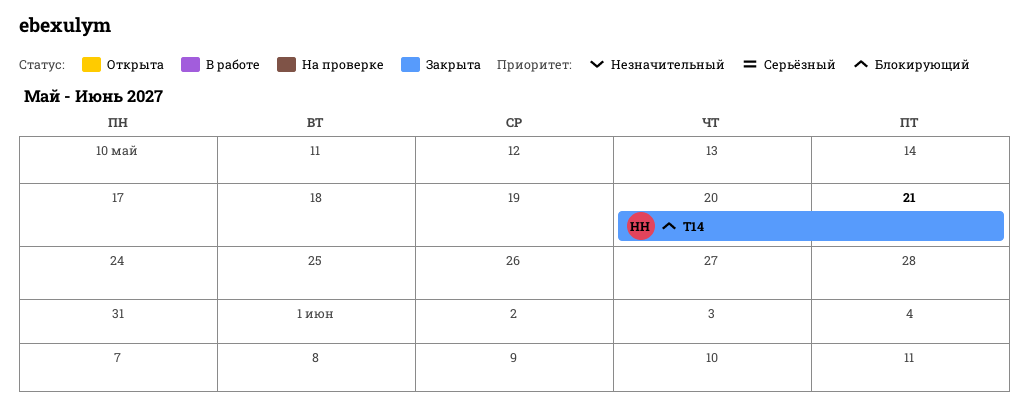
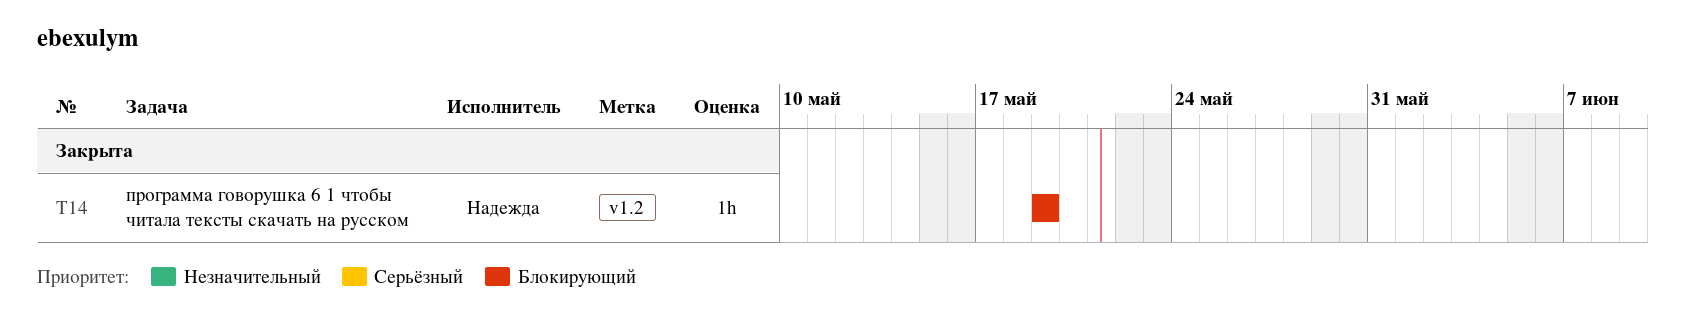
T14, start: May 20 -> May 19
T14, due: May 21 -> May 19

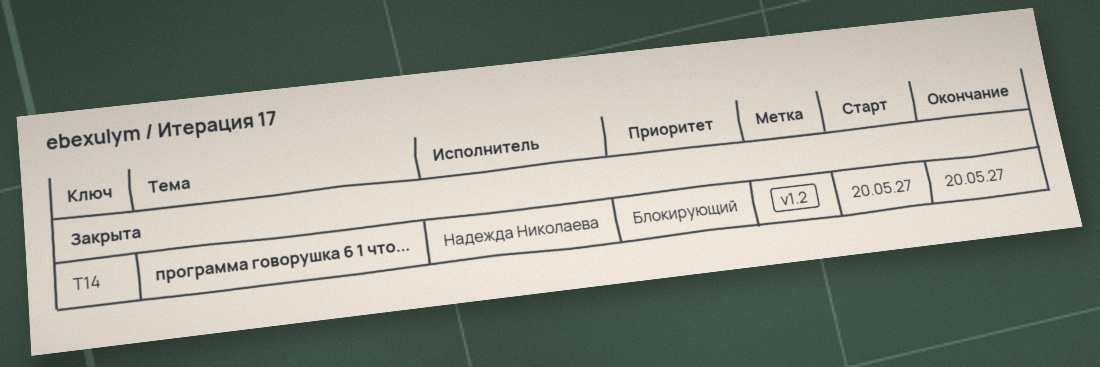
T14, start: May 19 -> May 20
T14, due: May 19 -> May 20

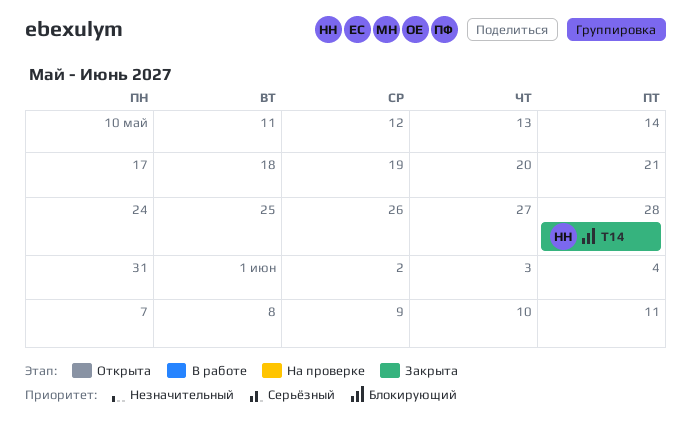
T14, start: May 20 -> May 28
T14, due: May 20 -> May 28

